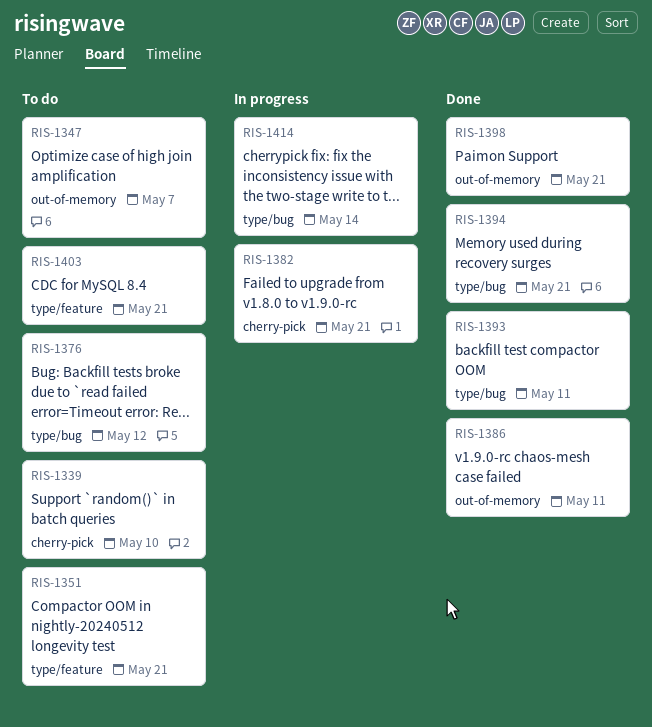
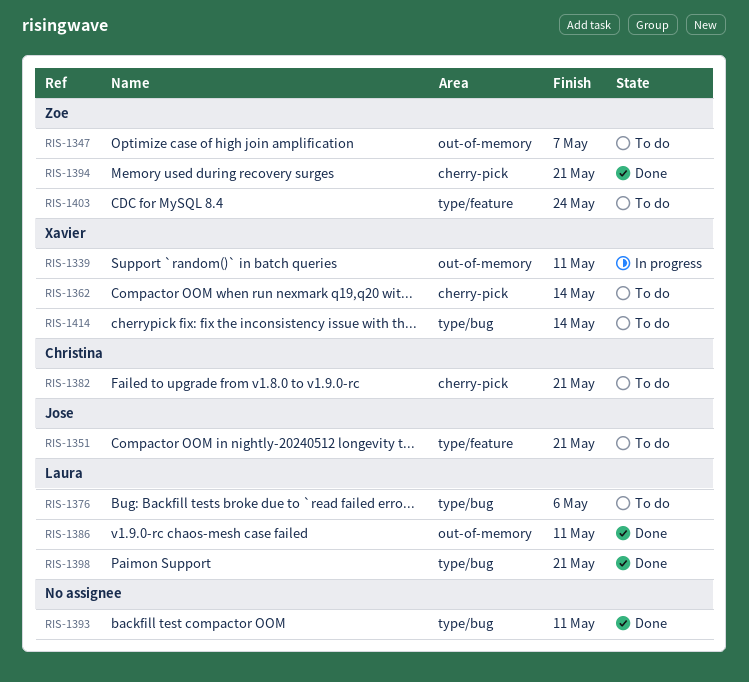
RIS-1339, status: To do -> In progress
RIS-1339, label: cherry-pick -> out-of-memory
RIS-1339, due: May 10 -> May 11
RIS-1362: none -> present
RIS-1376, due: May 12 -> May 6
RIS-1382, status: In progress -> To do
RIS-1394, label: type/bug -> cherry-pick
RIS-1398, label: out-of-memory -> type/bug
RIS-1403, due: May 21 -> May 24
RIS-1414, status: In progress -> To do

